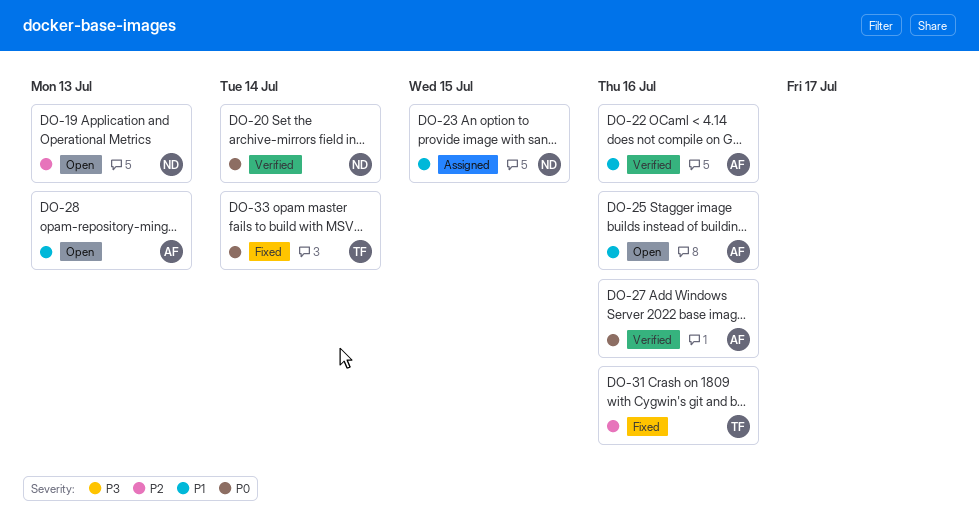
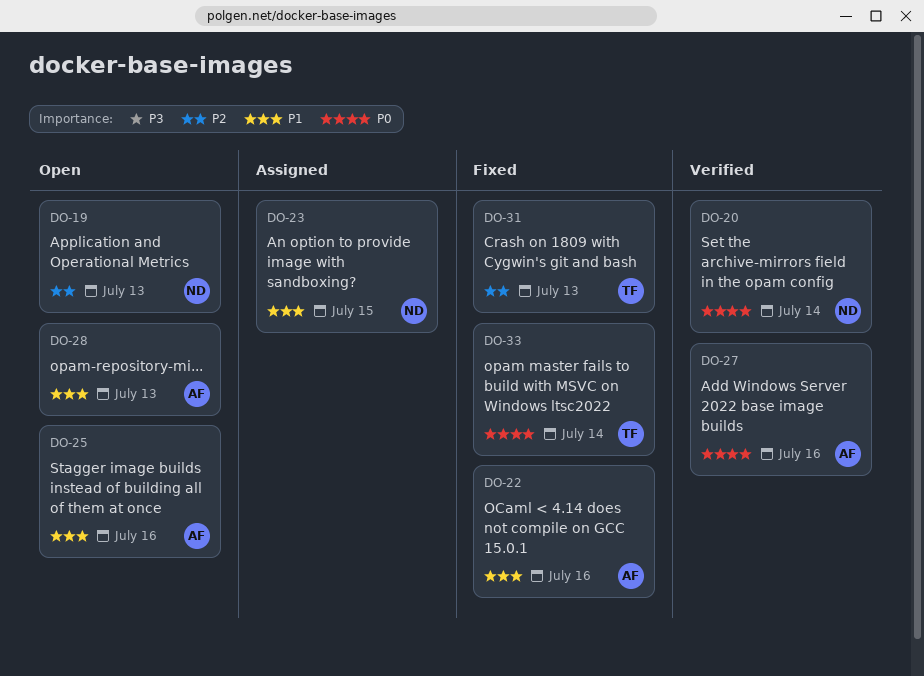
DO-22, status: Verified -> Fixed
DO-31, due: Jul 16 -> Jul 13

